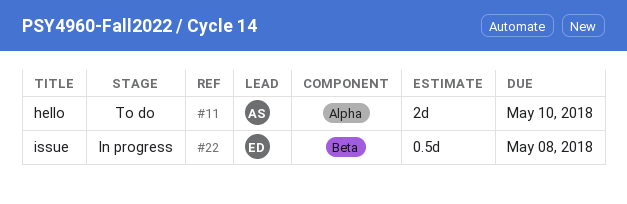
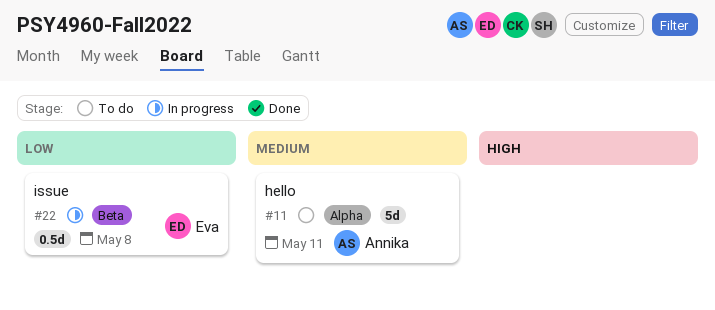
#11, estimate: 2d -> 5d
#11, due: May 10 -> May 11

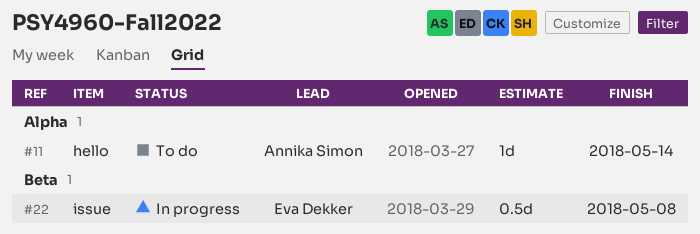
#11, estimate: 5d -> 1d
#11, due: May 11 -> May 14

